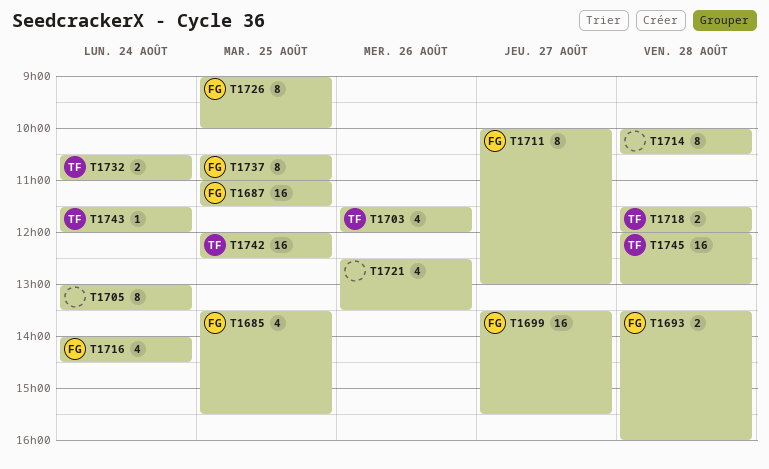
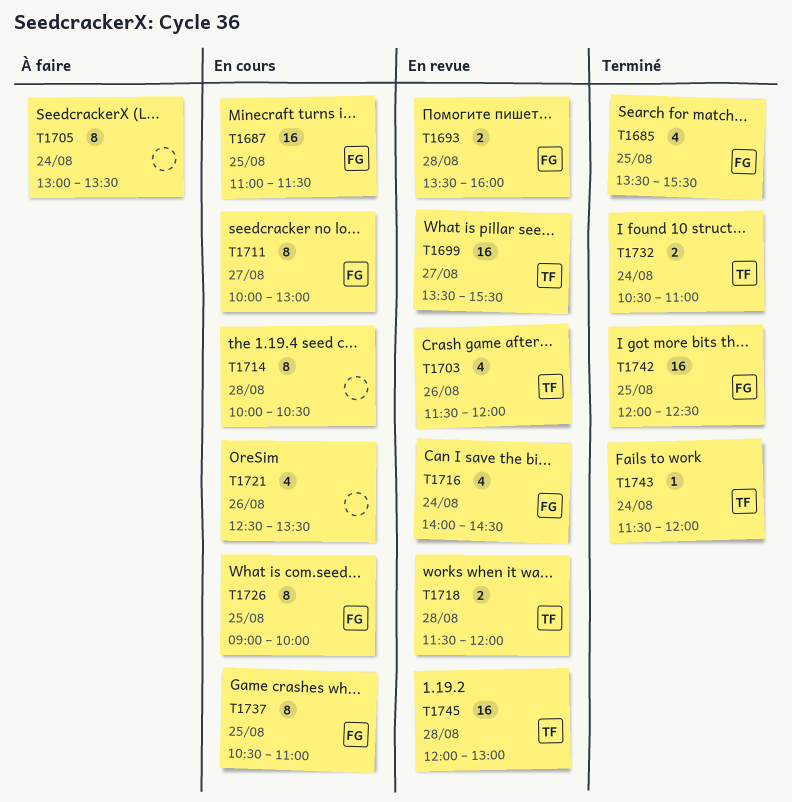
T1699, owner: FG -> TF
T1742, owner: TF -> FG

